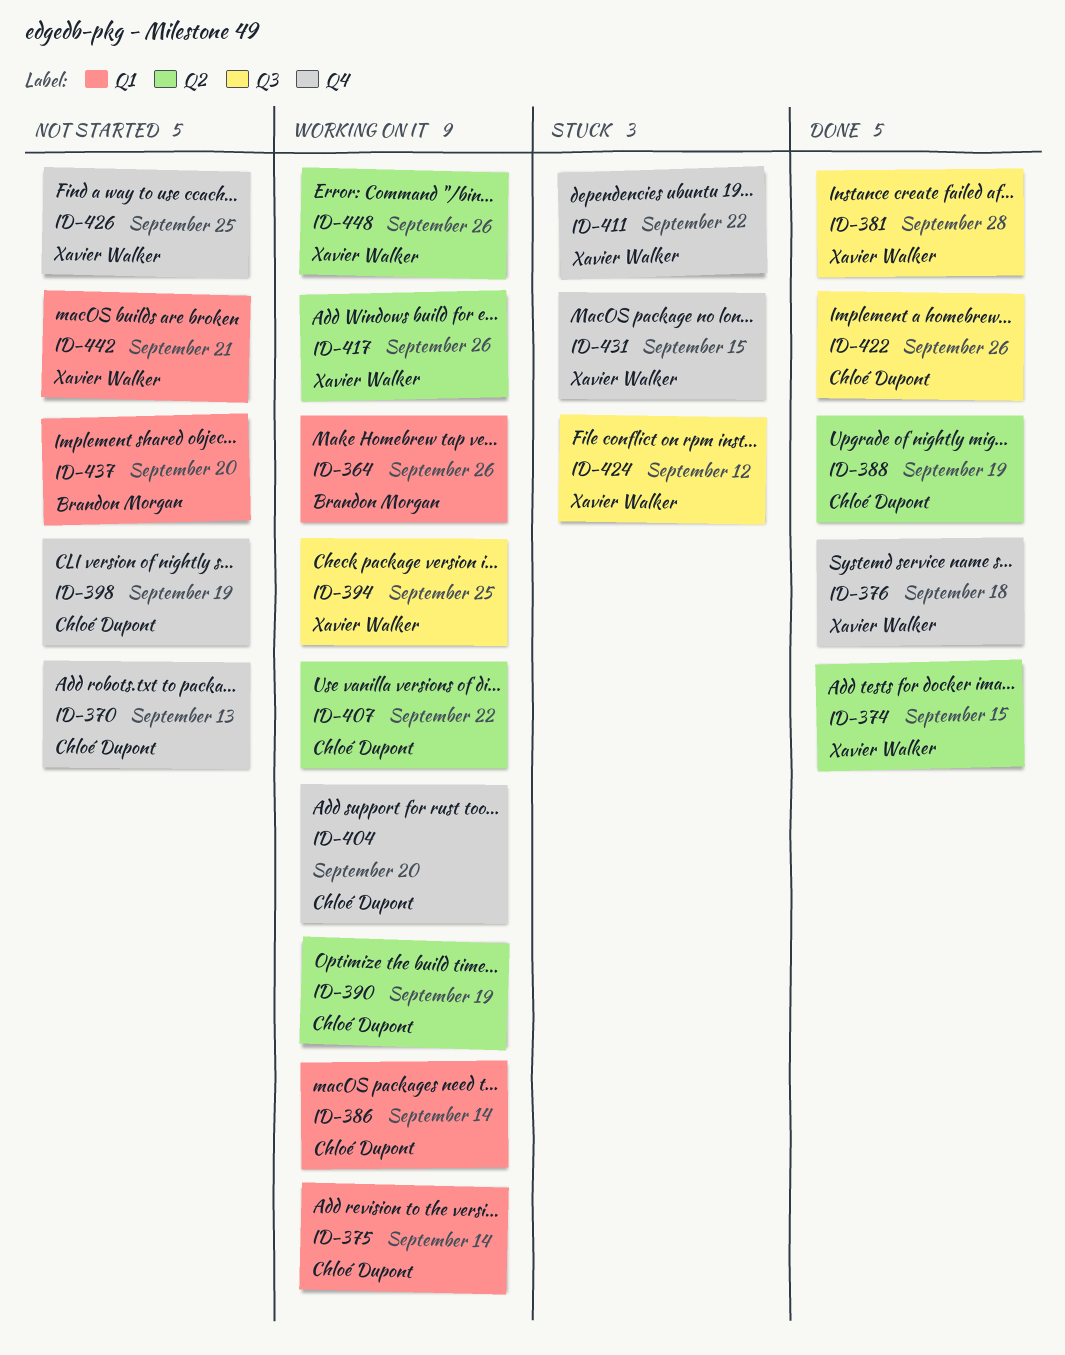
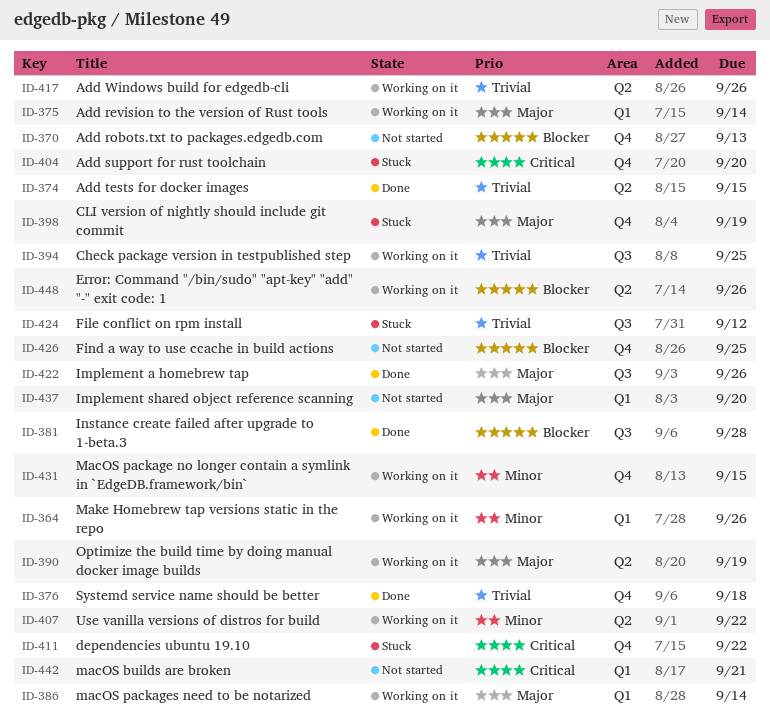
ID-388: present -> none
ID-398, status: Not started -> Stuck
ID-404, status: Working on it -> Stuck
ID-431, status: Stuck -> Working on it

